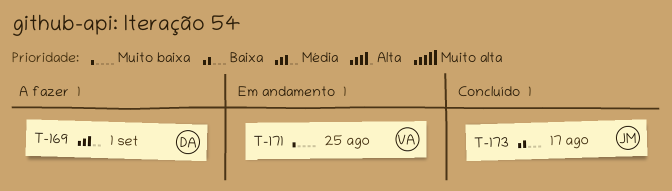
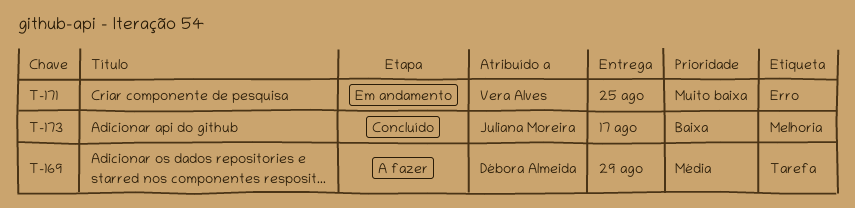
T-169, due: Sep 1 -> Aug 29

